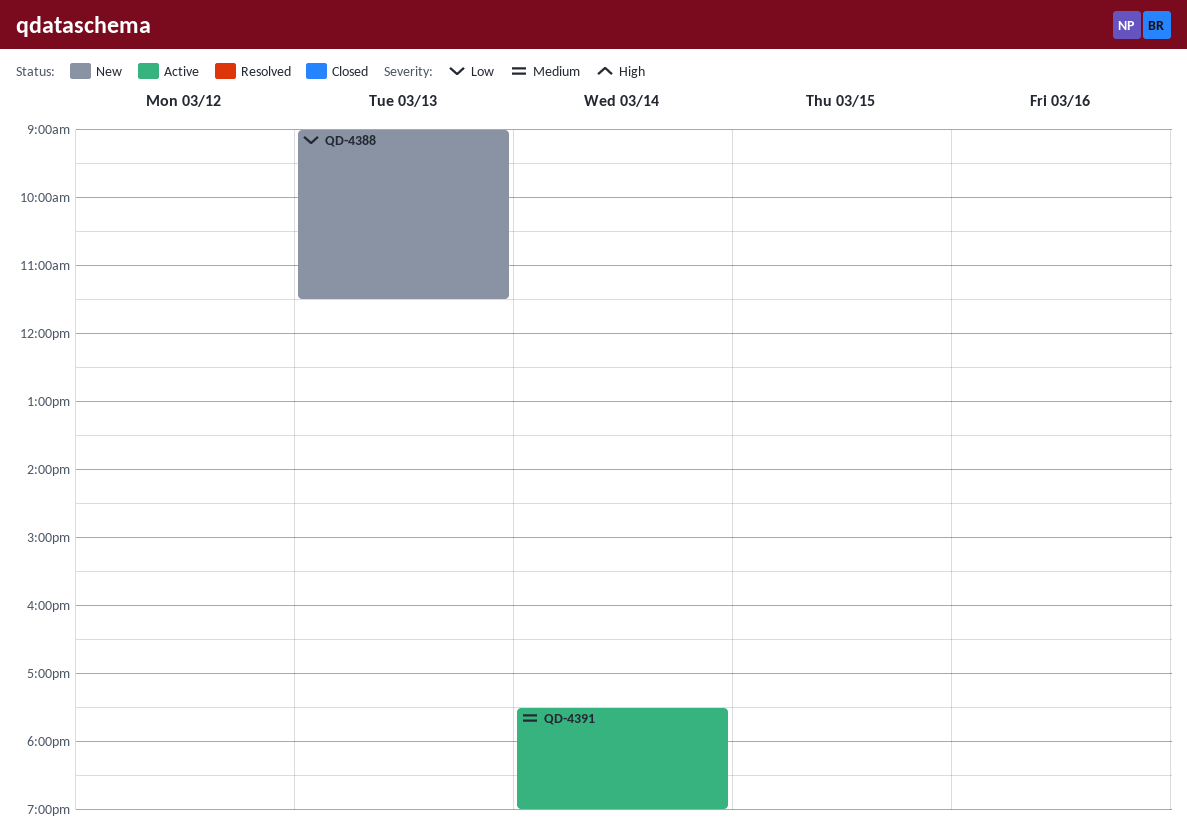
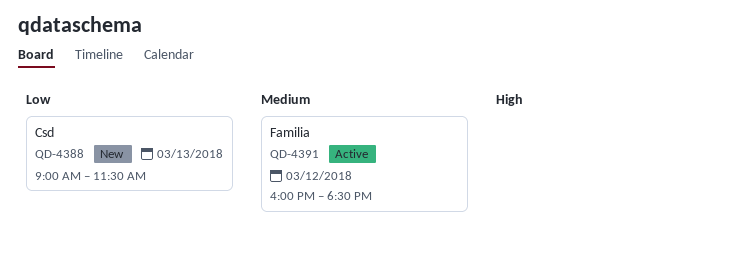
QD-4391, day: Mar 14 -> Mar 12
QD-4391, begins: 17:30 -> 16:00
QD-4391, ends: 19:00 -> 18:30

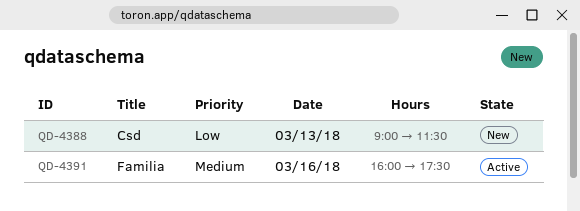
QD-4391, day: Mar 12 -> Mar 16
QD-4391, ends: 18:30 -> 17:30

